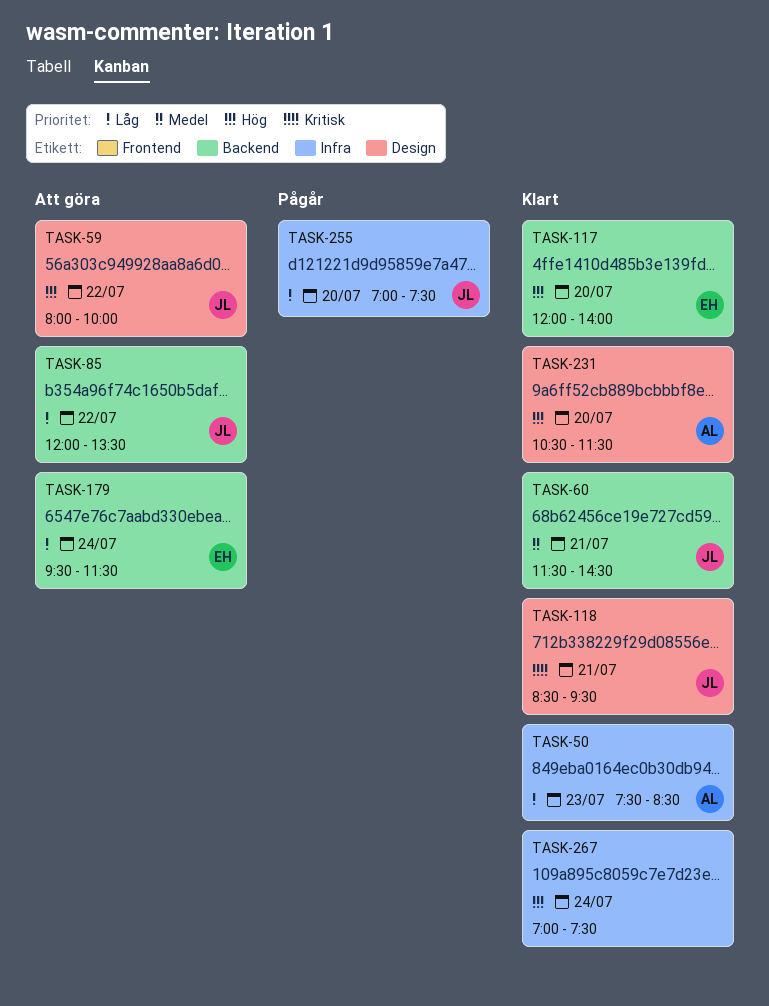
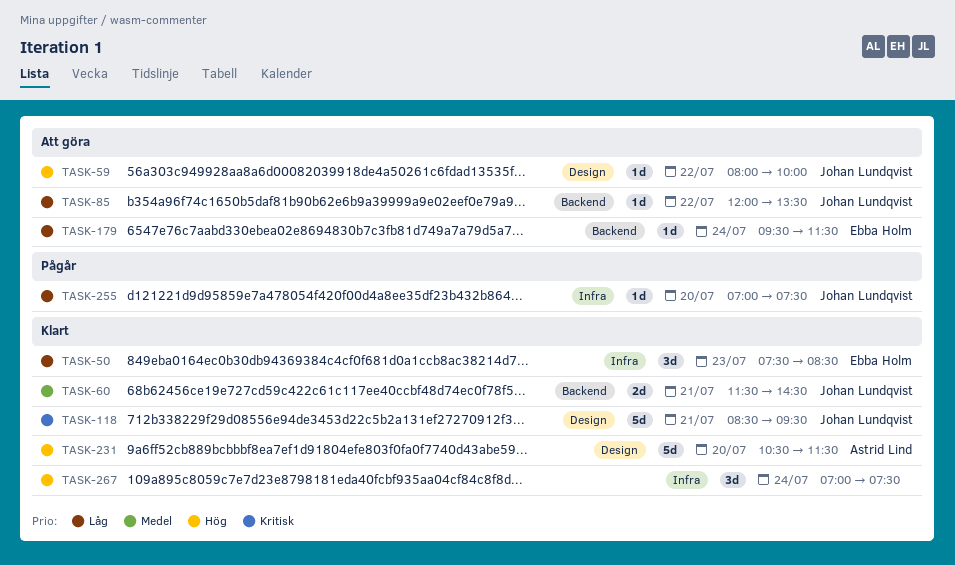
TASK-50, owner: Astrid Lind -> Ebba Holm
TASK-117: present -> none

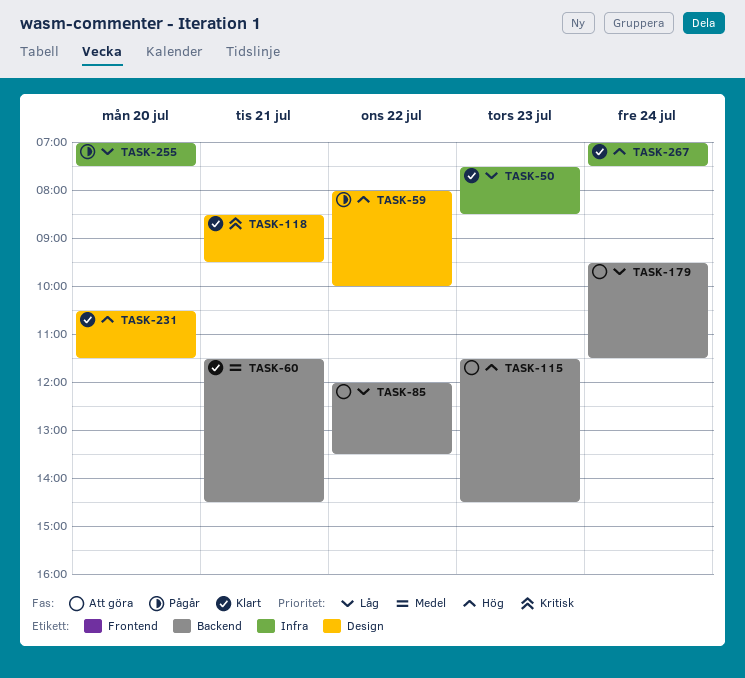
TASK-59, status: Att göra -> Pågår
TASK-115: none -> present

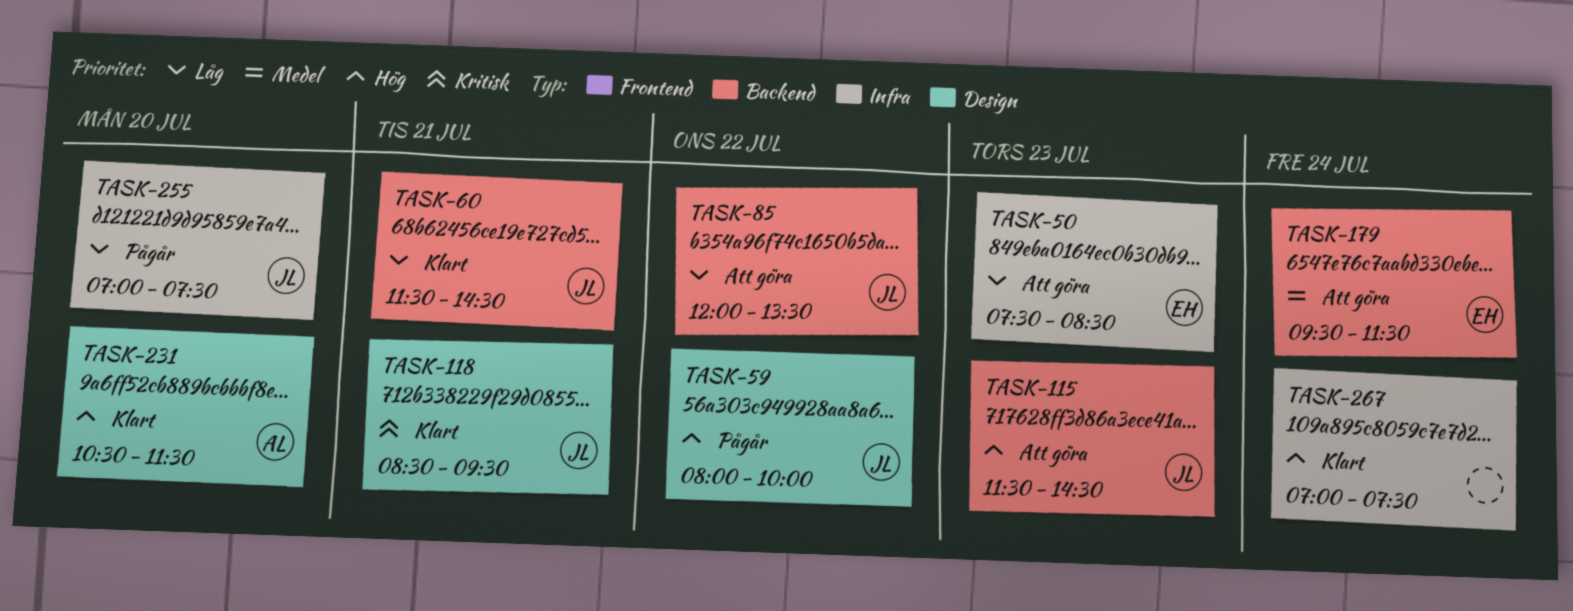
TASK-50, status: Klart -> Att göra
TASK-60, priority: Medel -> Låg
TASK-179, priority: Låg -> Medel

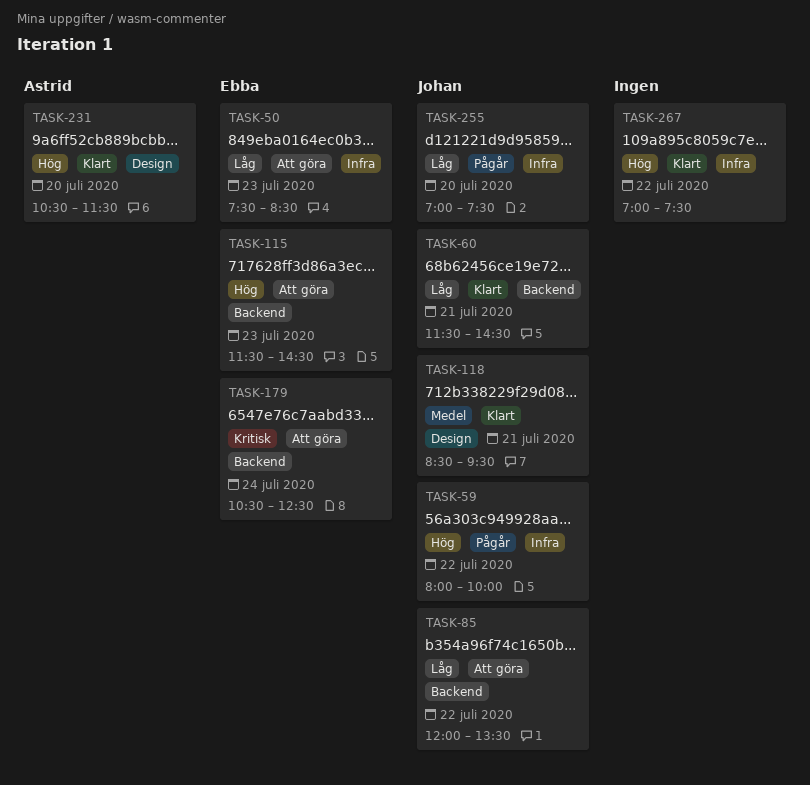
TASK-59, label: Design -> Infra
TASK-115, owner: Johan -> Ebba
TASK-118, priority: Kritisk -> Medel
TASK-179, priority: Medel -> Kritisk
TASK-179, begins: 09:30 -> 10:30
TASK-179, ends: 11:30 -> 12:30
TASK-267, day: Jul 24 -> Jul 22

